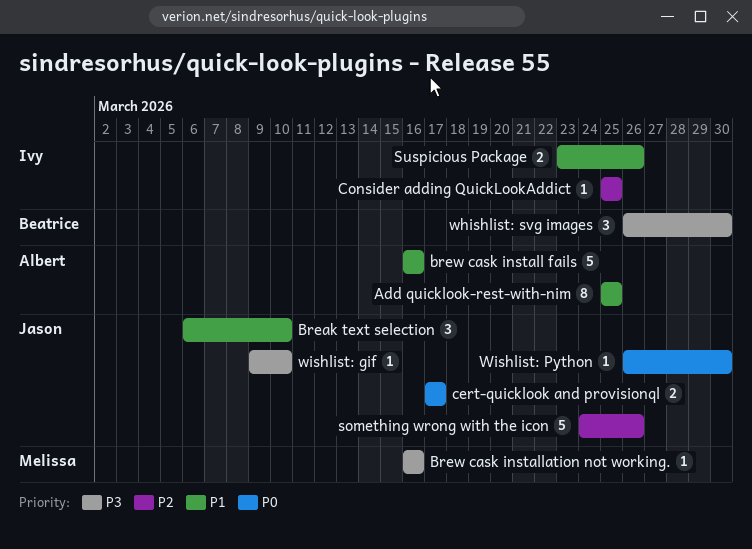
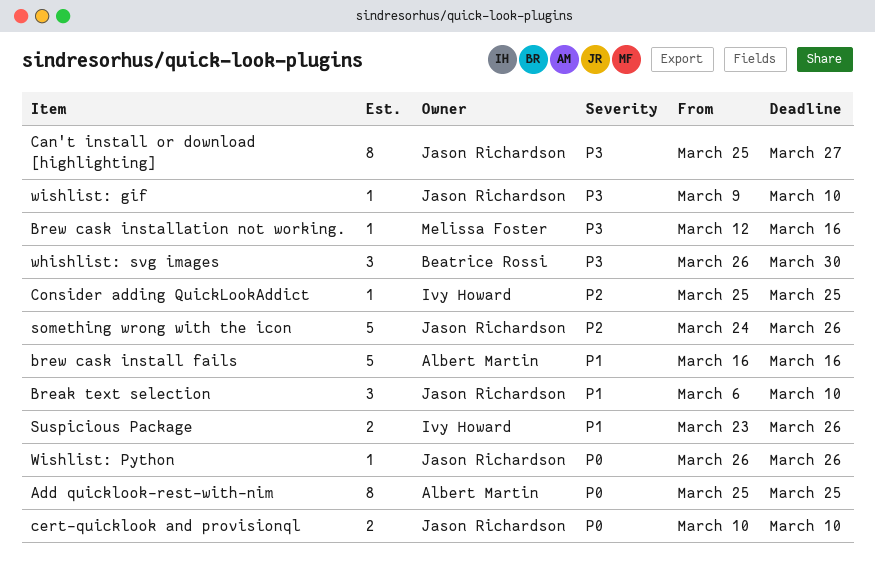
Add quicklook-rest-with-nim, priority: P1 -> P0
Brew cask installation not working., start: Mar 16 -> Mar 12
Can't install or download [highlighting]: none -> present
cert-quicklook and provisionql, start: Mar 17 -> Mar 10
cert-quicklook and provisionql, due: Mar 17 -> Mar 10
Wishlist: Python, due: Mar 30 -> Mar 26

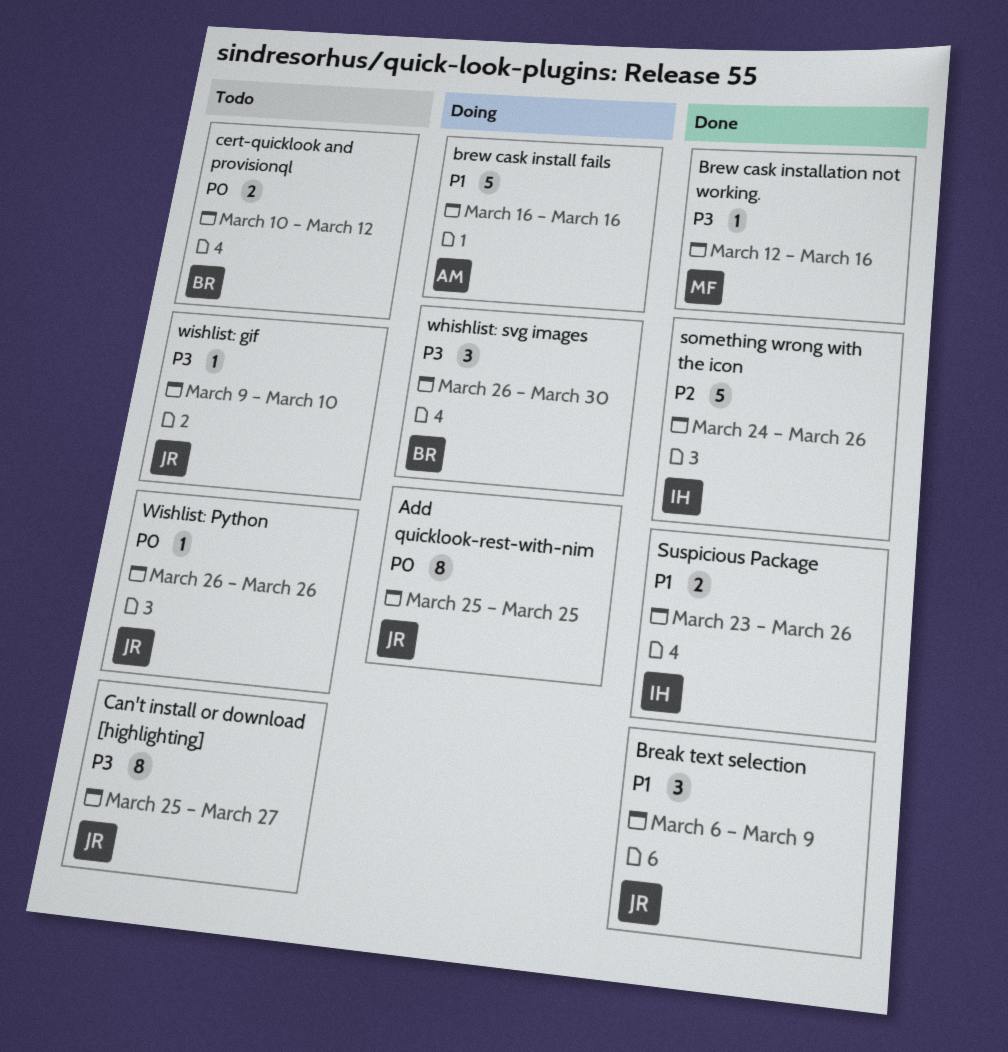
Add quicklook-rest-with-nim, owner: Albert Martin -> Jason Richardson
Break text selection, due: Mar 10 -> Mar 9
cert-quicklook and provisionql, owner: Jason Richardson -> Beatrice Rossi
cert-quicklook and provisionql, due: Mar 10 -> Mar 12
Consider adding QuickLookAddict: present -> none
something wrong with the icon, owner: Jason Richardson -> Ivy Howard

